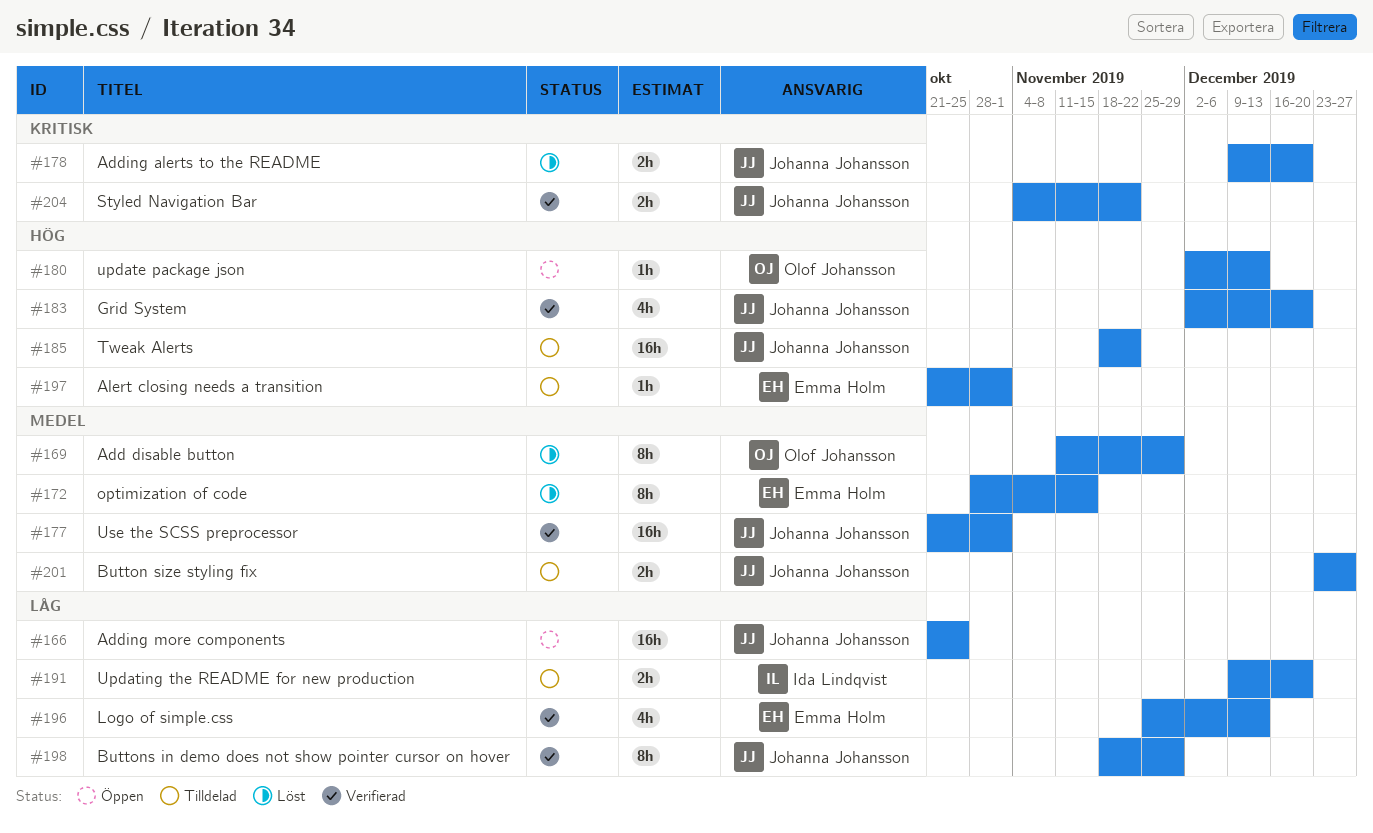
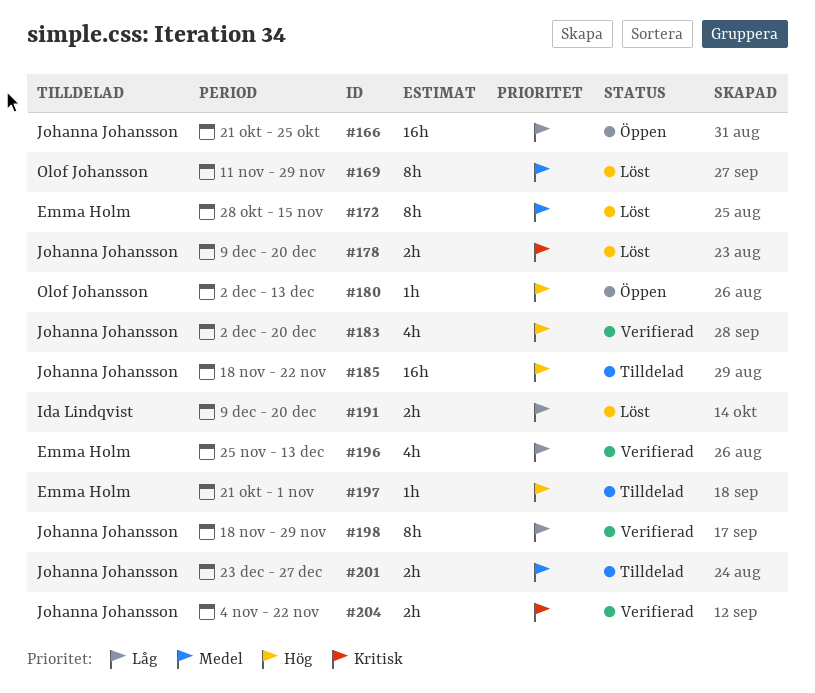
#177: present -> none
#191, status: Tilldelad -> Löst

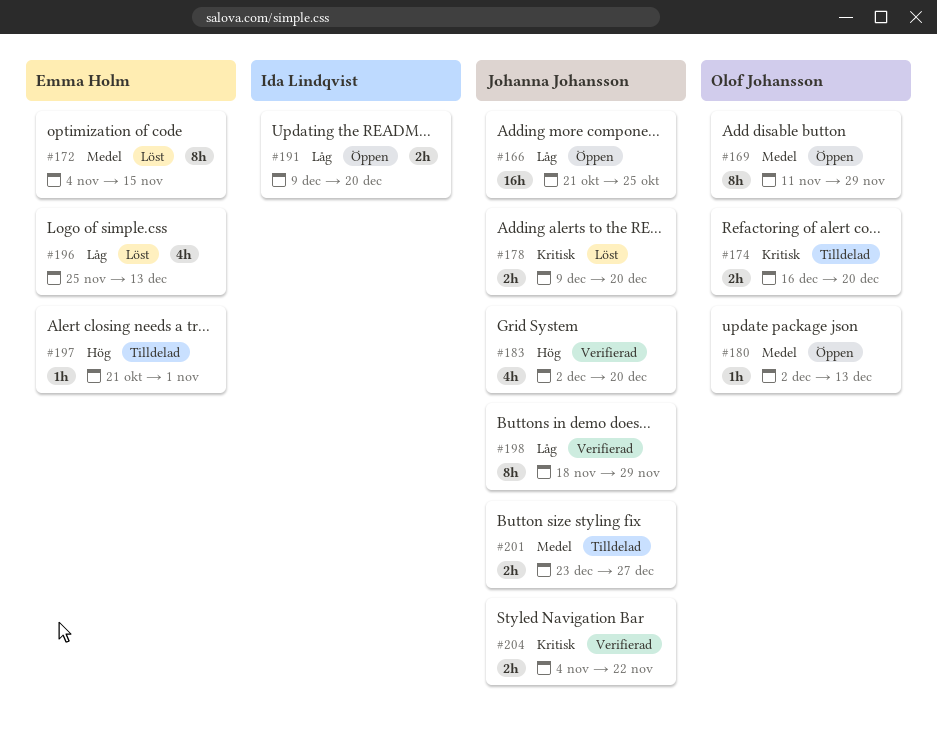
#169, status: Löst -> Öppen
#172, start: Oct 28 -> Nov 4
#174: none -> present
#180, priority: Hög -> Medel
#185: present -> none
#191, status: Löst -> Öppen
#196, status: Verifierad -> Löst

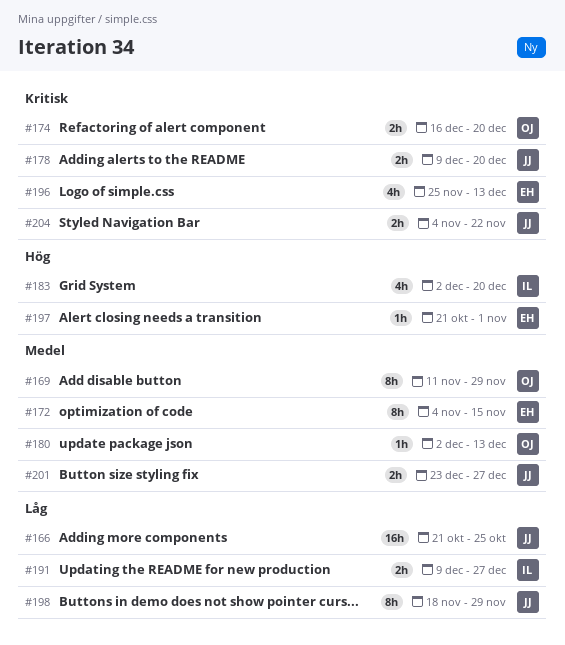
#183, owner: Johanna Johansson -> Ida Lindqvist
#191, due: Dec 20 -> Dec 27
#196, priority: Låg -> Kritisk

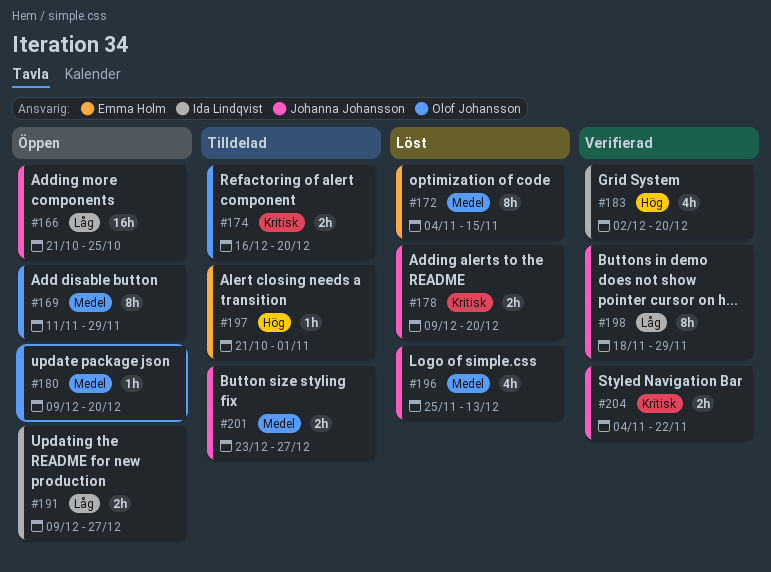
#180, start: Dec 2 -> Dec 9
#180, due: Dec 13 -> Dec 20
#196, owner: Emma Holm -> Johanna Johansson
#196, priority: Kritisk -> Medel

